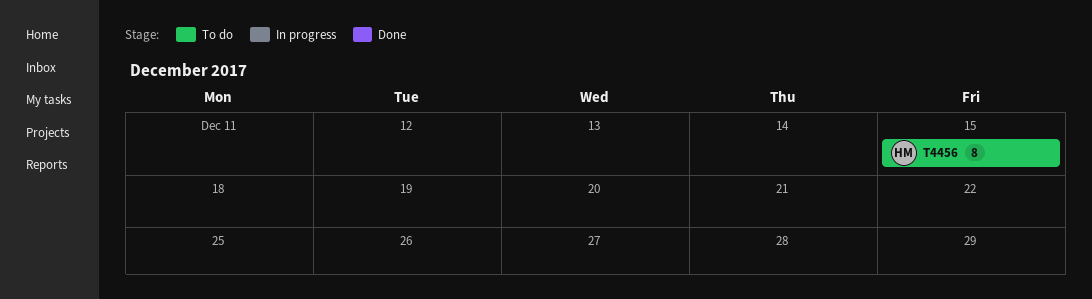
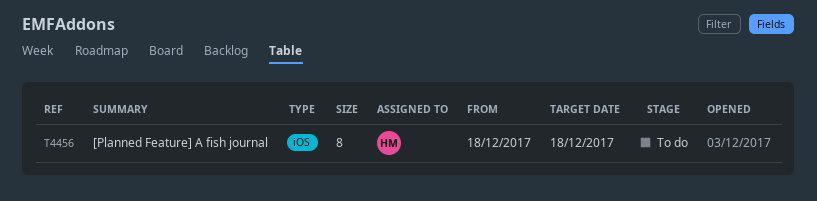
T4456, start: Dec 15 -> Dec 18
T4456, due: Dec 15 -> Dec 18

